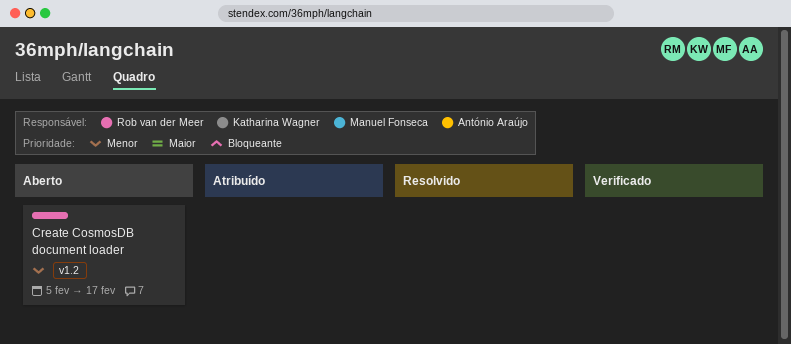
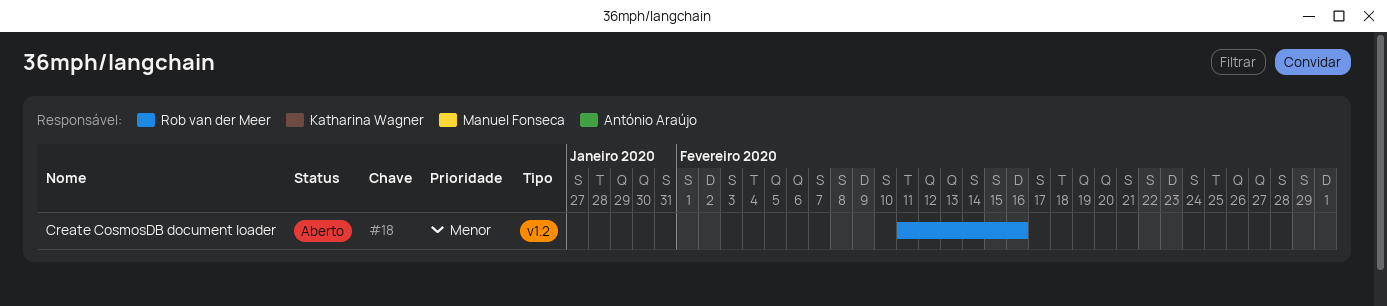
Create CosmosDB document loader, start: Feb 5 -> Feb 11
Create CosmosDB document loader, due: Feb 17 -> Feb 16

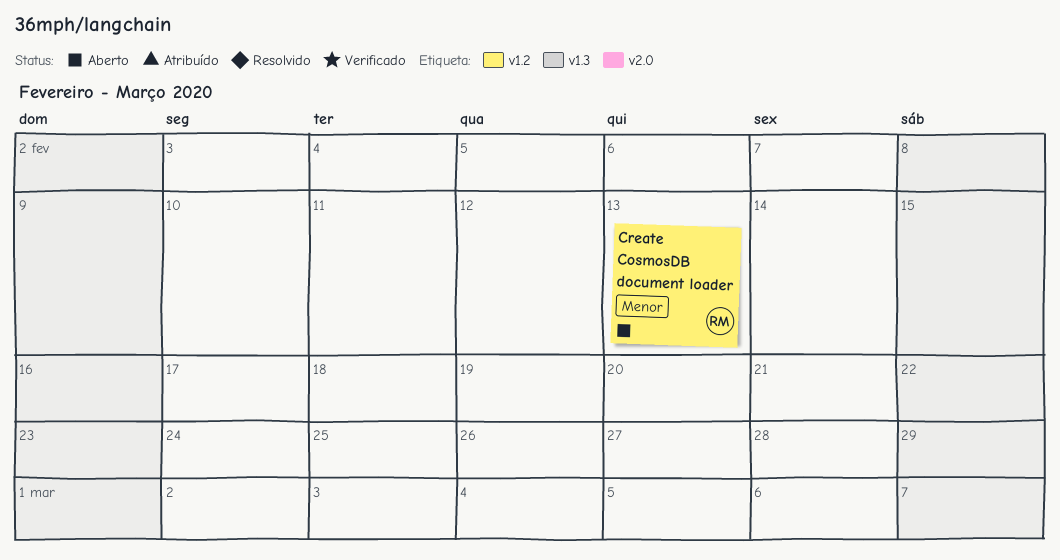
Create CosmosDB document loader, due: Feb 16 -> Feb 13

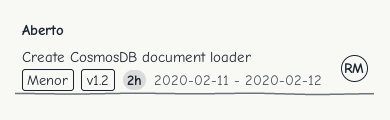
Create CosmosDB document loader, due: Feb 13 -> Feb 12

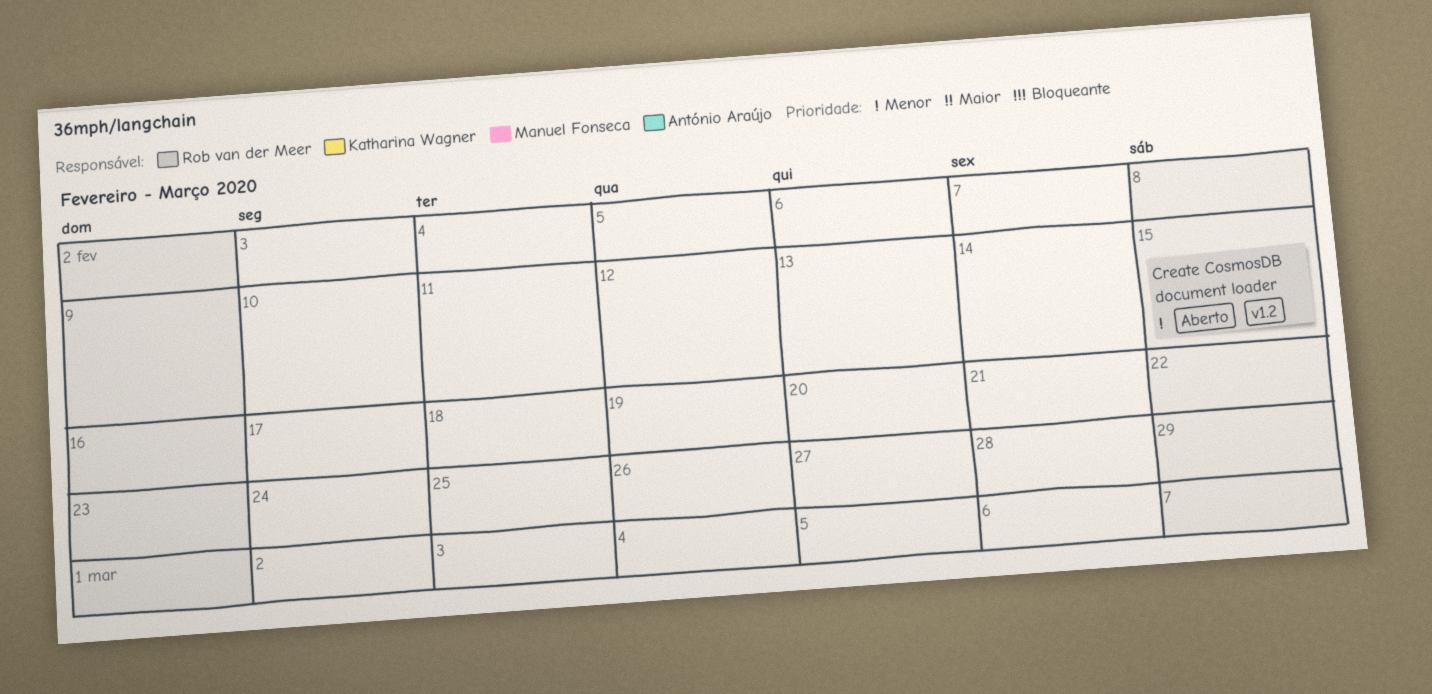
Create CosmosDB document loader, due: Feb 12 -> Feb 15

